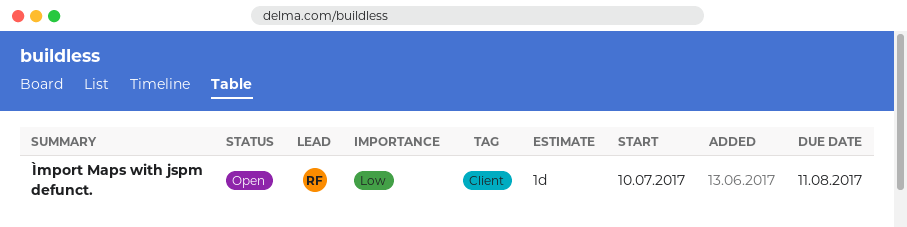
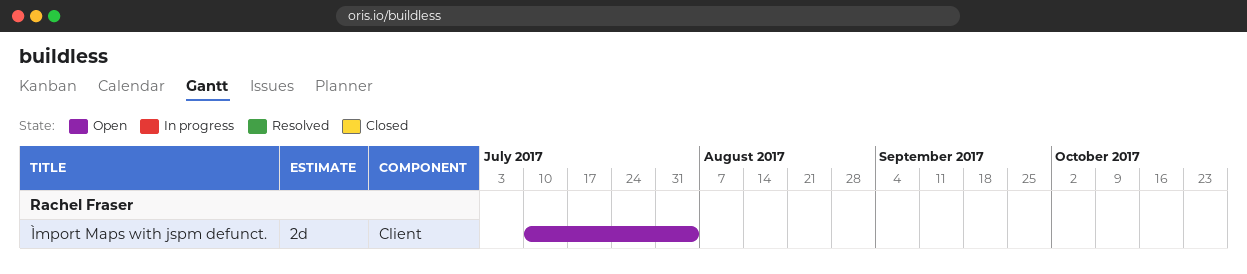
Ìmport Maps with jspm defunct., estimate: 1d -> 2d
Ìmport Maps with jspm defunct., due: Aug 11 -> Aug 4

